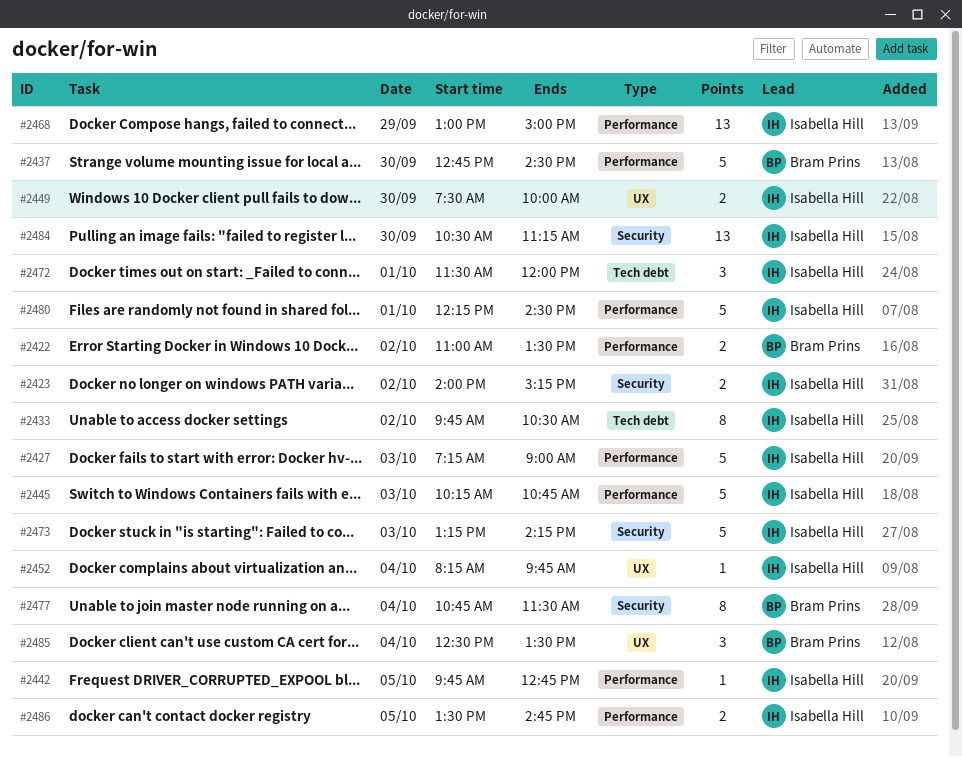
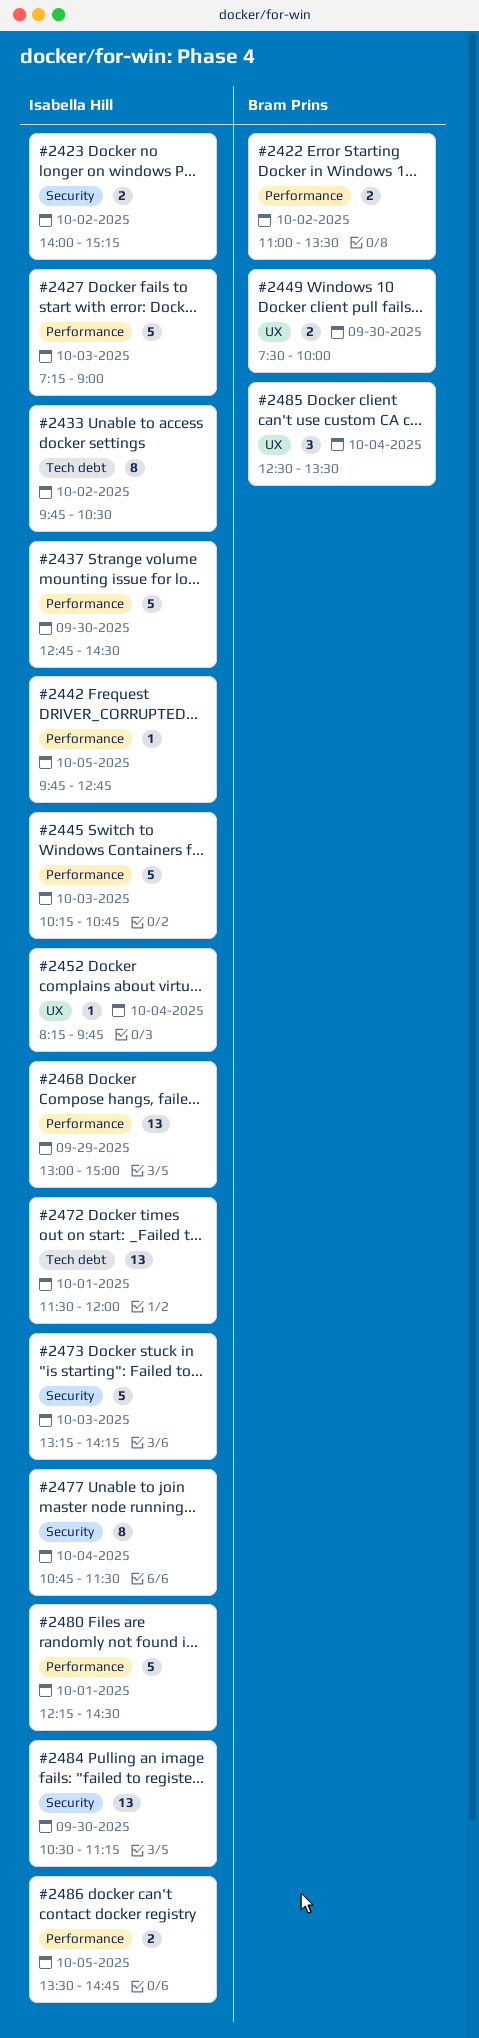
#2437, owner: Bram Prins -> Isabella Hill
#2449, owner: Isabella Hill -> Bram Prins
#2472, estimate: 3 -> 13
#2477, owner: Bram Prins -> Isabella Hill

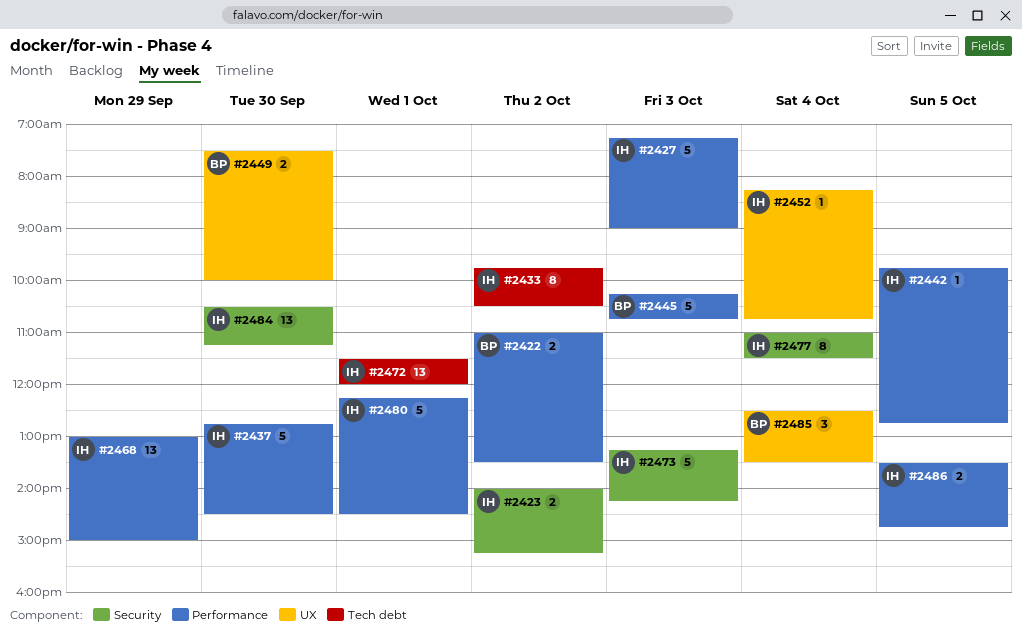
#2445, owner: Isabella Hill -> Bram Prins
#2452, ends: 09:45 -> 10:45
#2477, begins: 10:45 -> 11:00

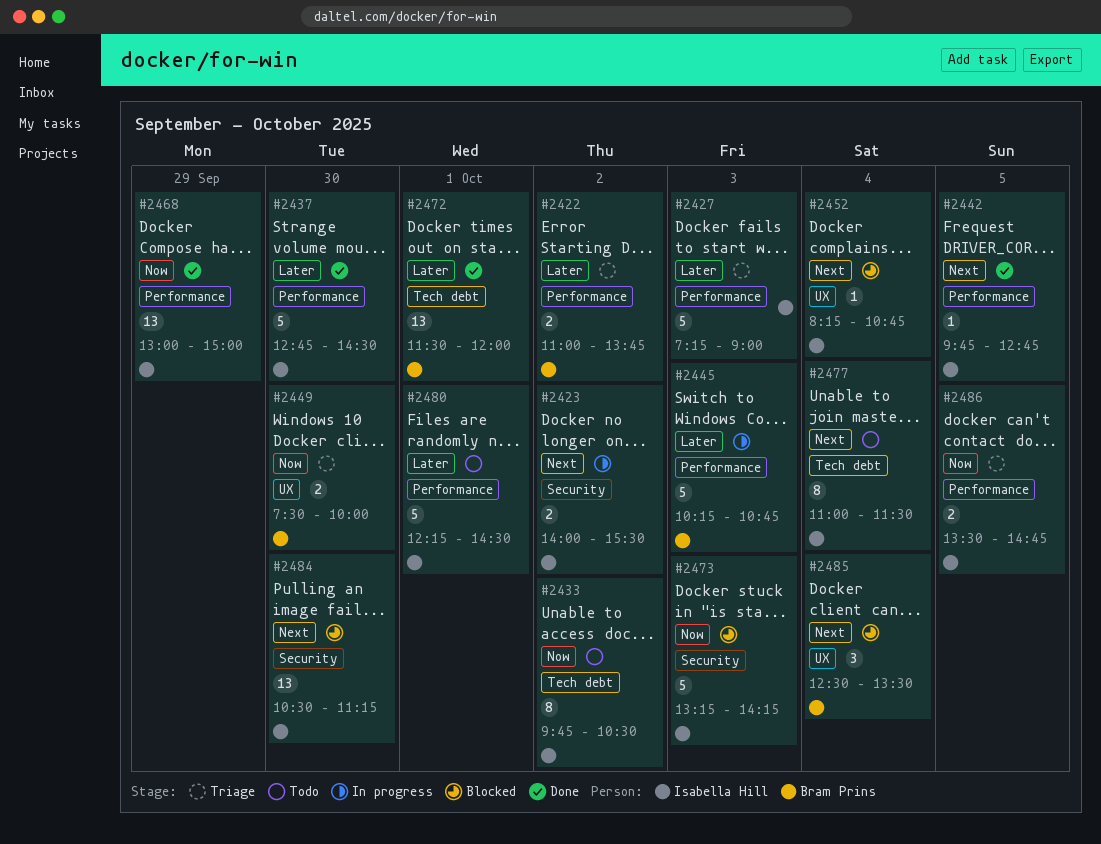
#2422, ends: 13:30 -> 13:45
#2423, ends: 15:15 -> 15:30
#2472, owner: Isabella Hill -> Bram Prins
#2477, label: Security -> Tech debt

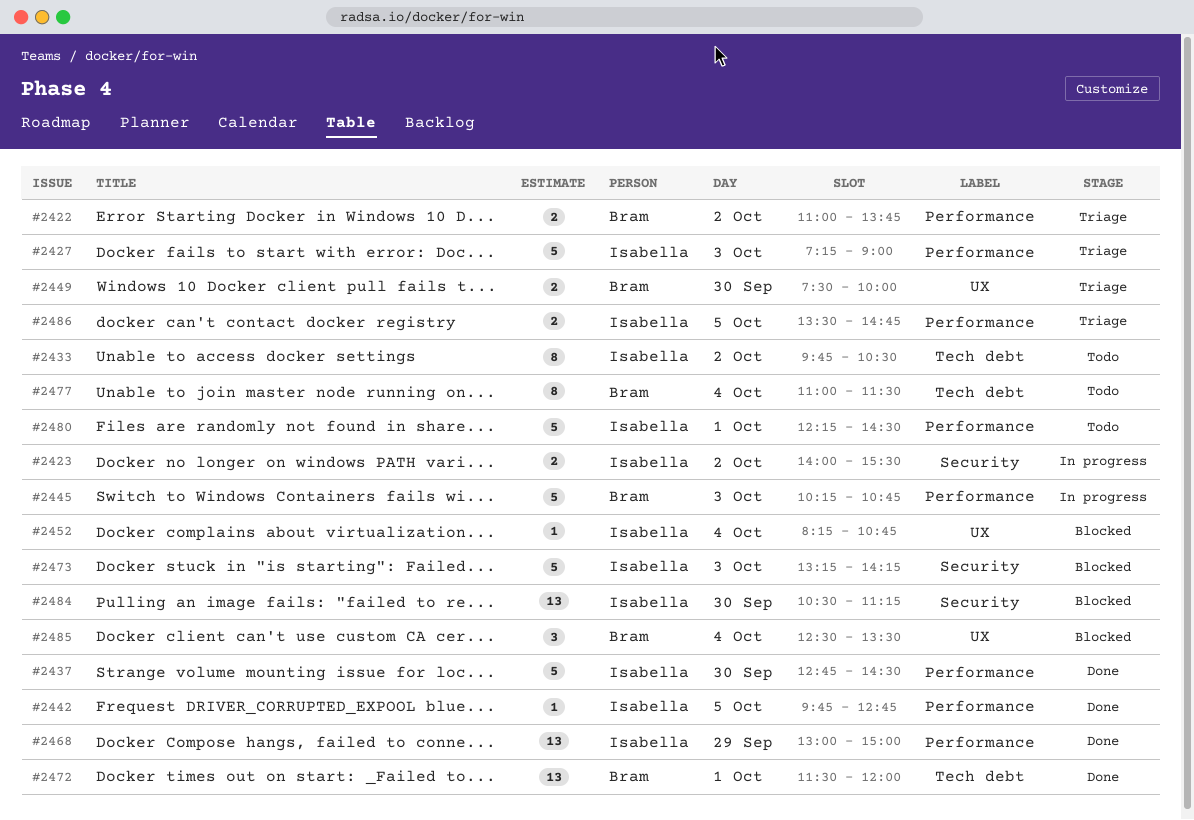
#2477, owner: Isabella Hill -> Bram Prins

